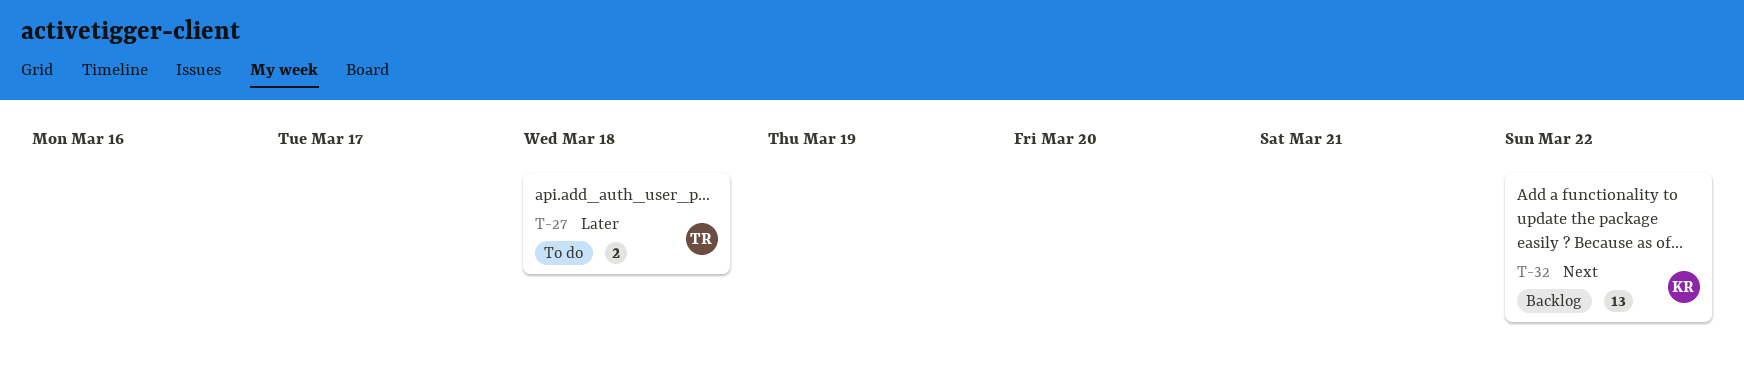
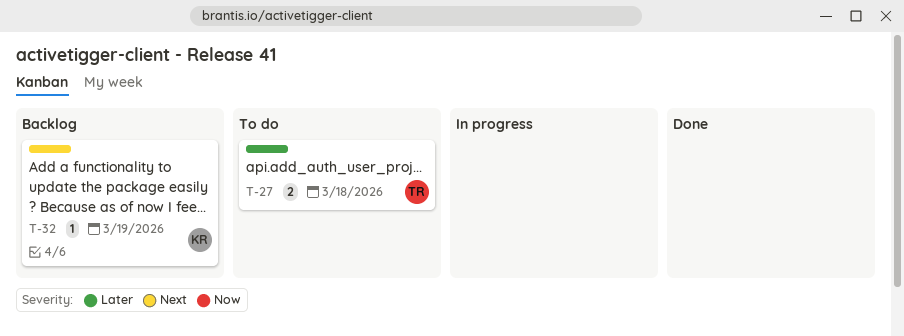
T-32, estimate: 13 -> 1
T-32, due: Mar 22 -> Mar 19

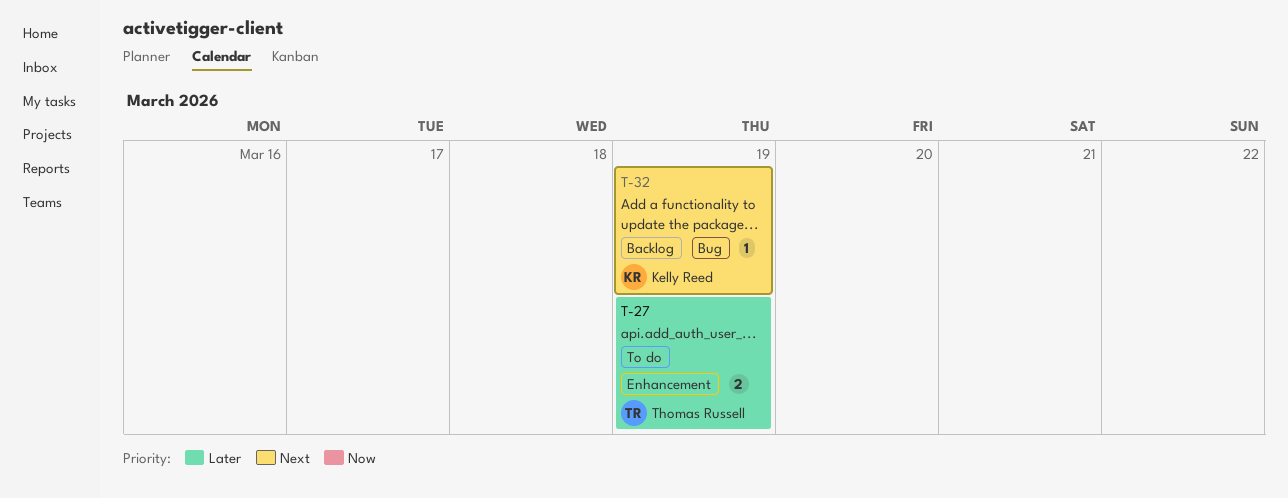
T-27, due: Mar 18 -> Mar 19

